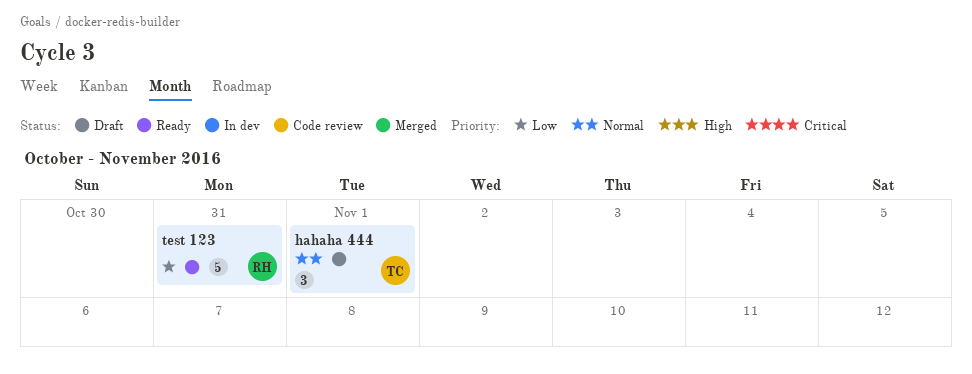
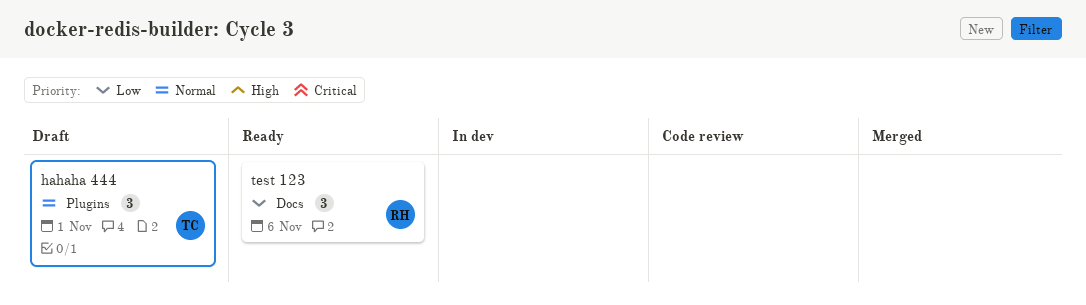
test 123, estimate: 5 -> 3
test 123, due: Oct 31 -> Nov 6

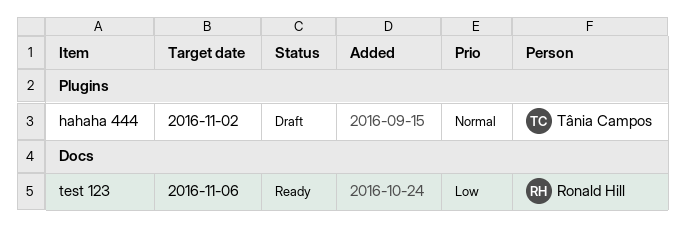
hahaha 444, due: Nov 1 -> Nov 2

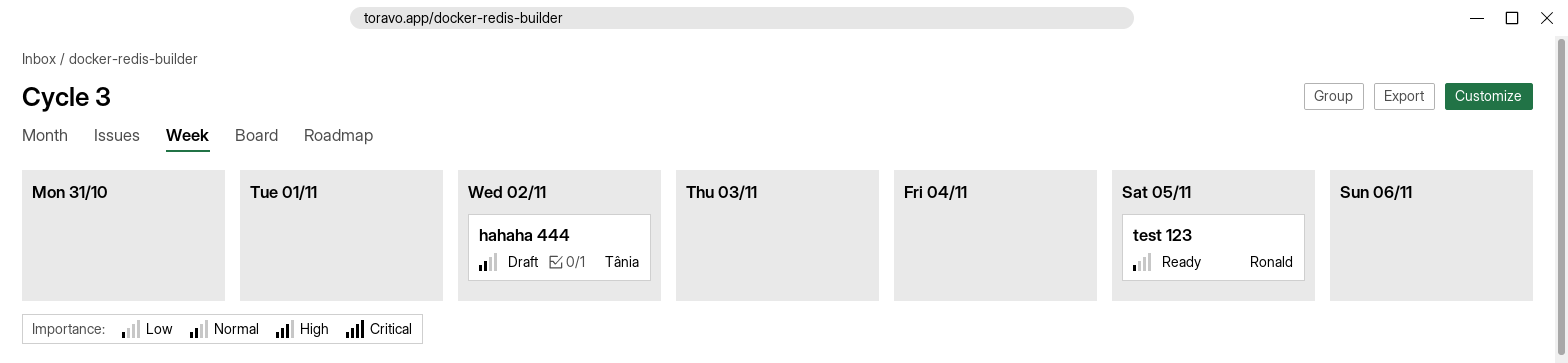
test 123, due: Nov 6 -> Nov 5

